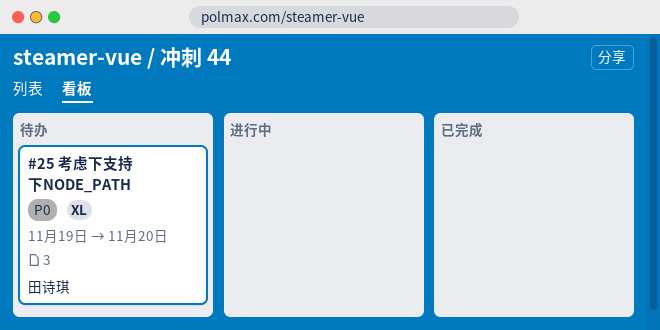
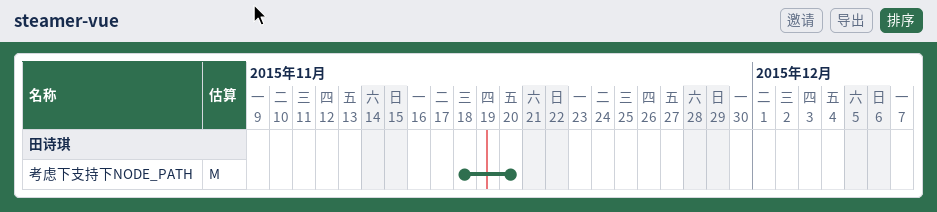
考虑下支持下NODE_PATH, estimate: XL -> M
考虑下支持下NODE_PATH, start: Nov 19 -> Nov 18

